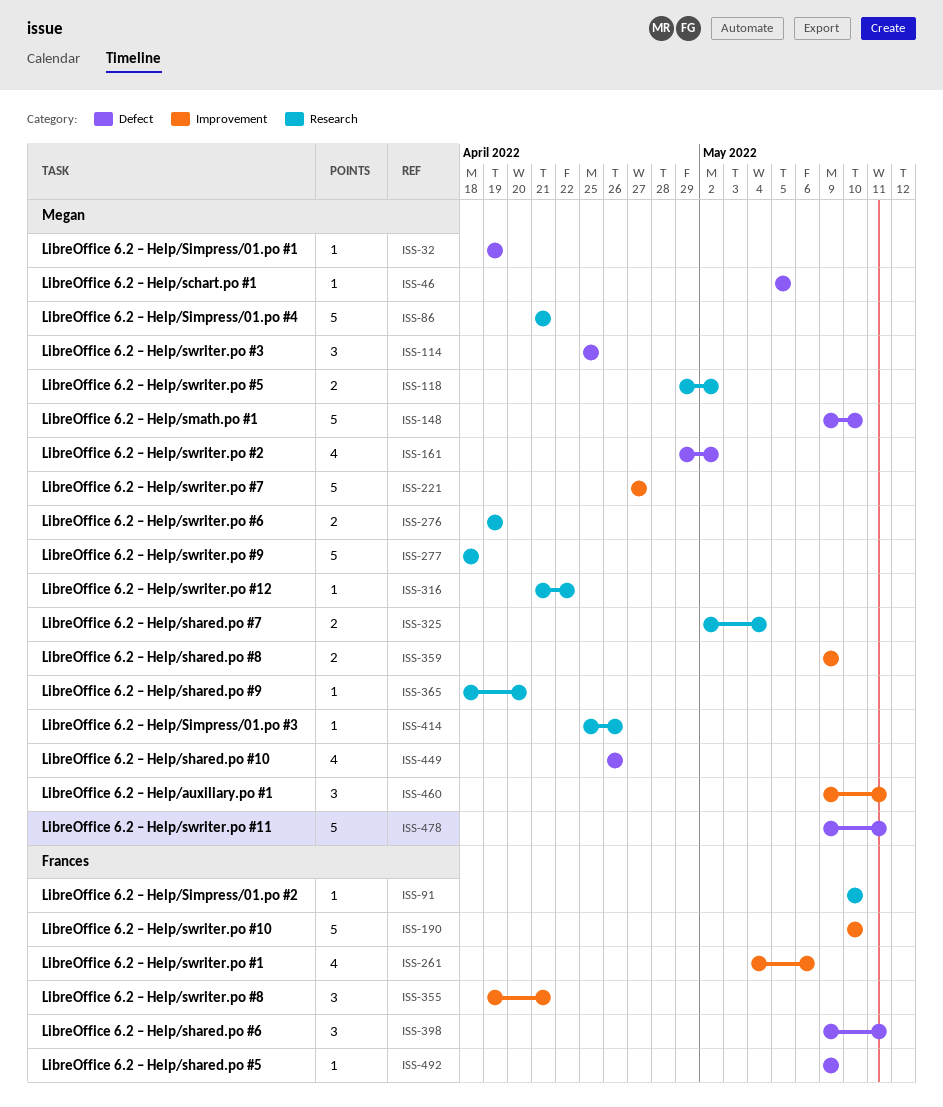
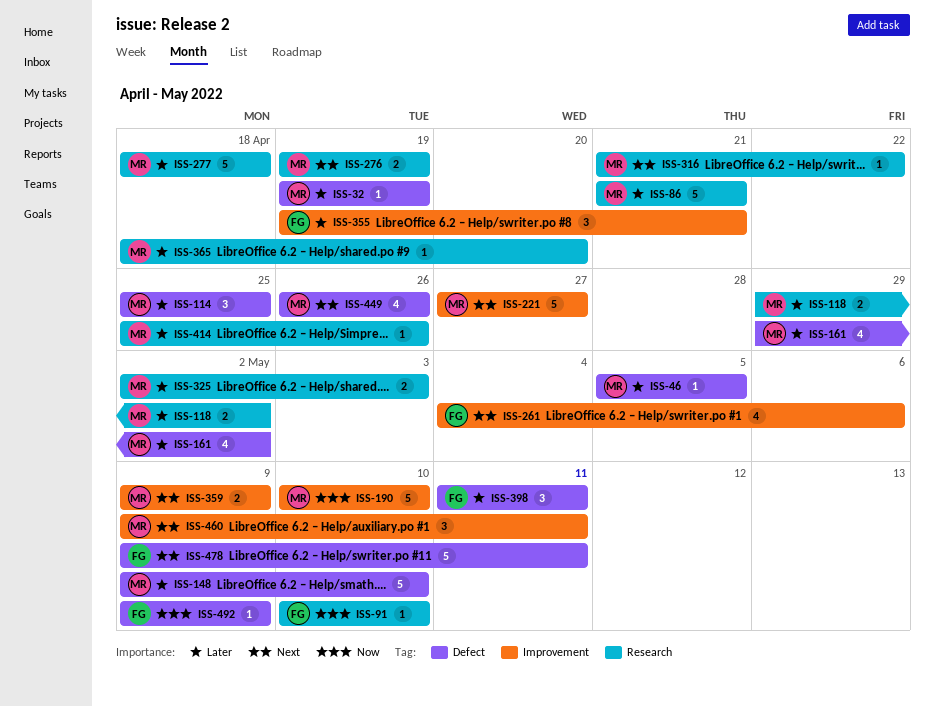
ISS-190, owner: Frances -> Megan
ISS-325, due: May 4 -> May 3
ISS-398, start: May 9 -> May 11
ISS-478, owner: Megan -> Frances

